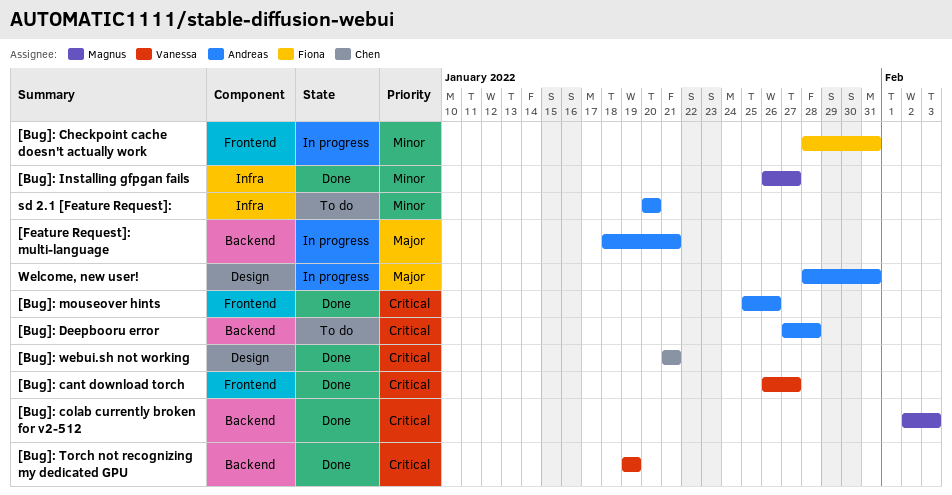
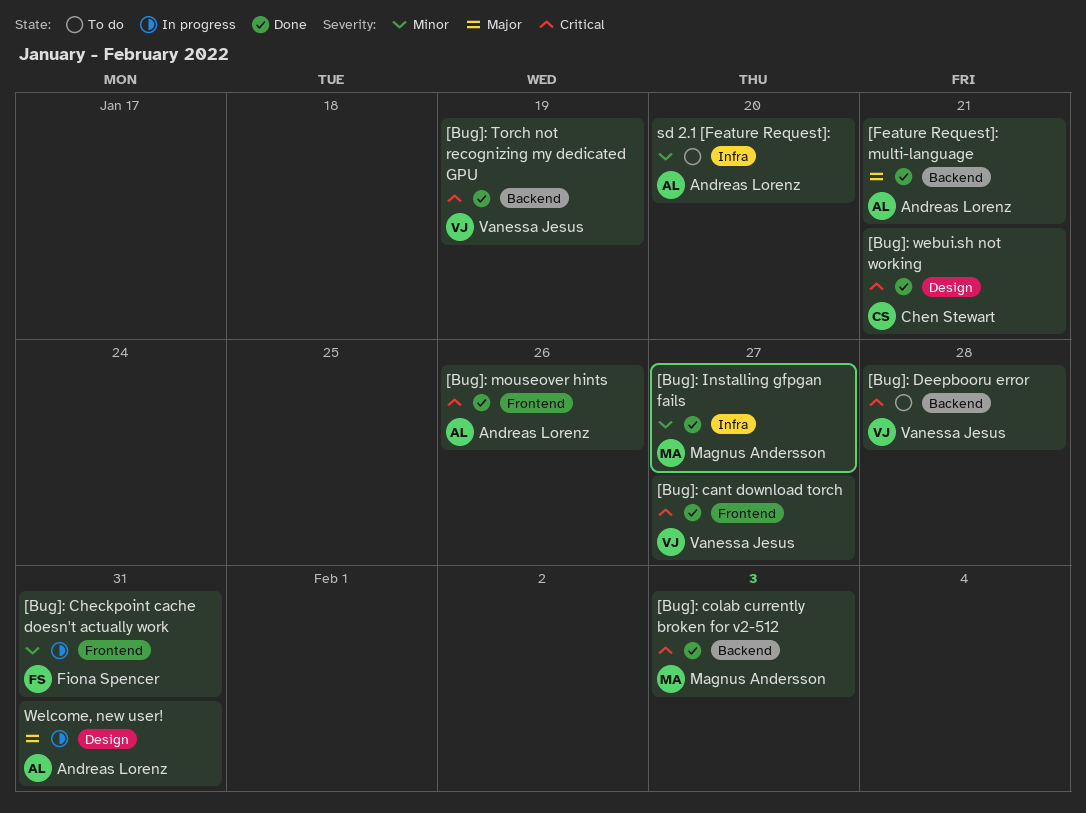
[Bug]: Deepbooru error, owner: Andreas Lorenz -> Vanessa Jesus
[Feature Request]: multi-language, status: In progress -> Done

